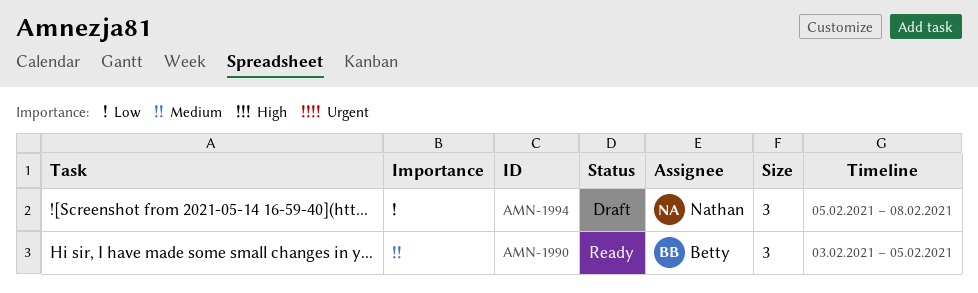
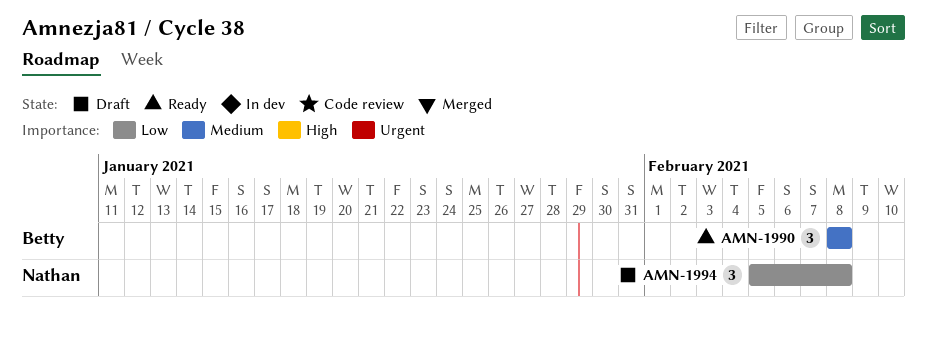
AMN-1990, start: Feb 3 -> Feb 8
AMN-1990, due: Feb 5 -> Feb 8

